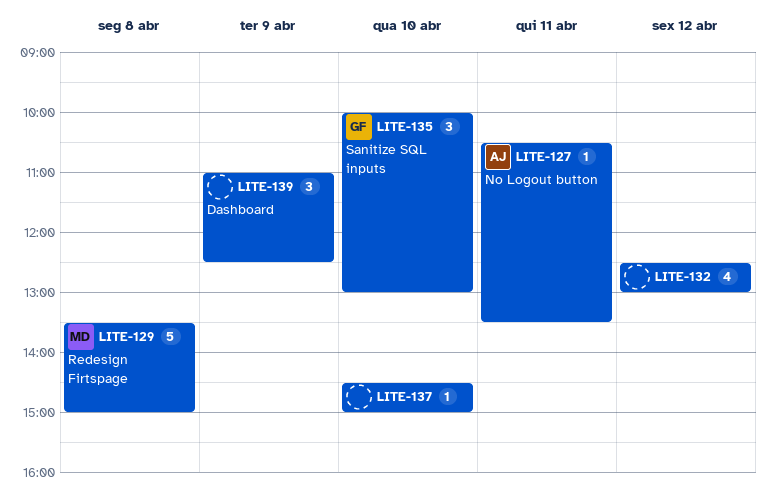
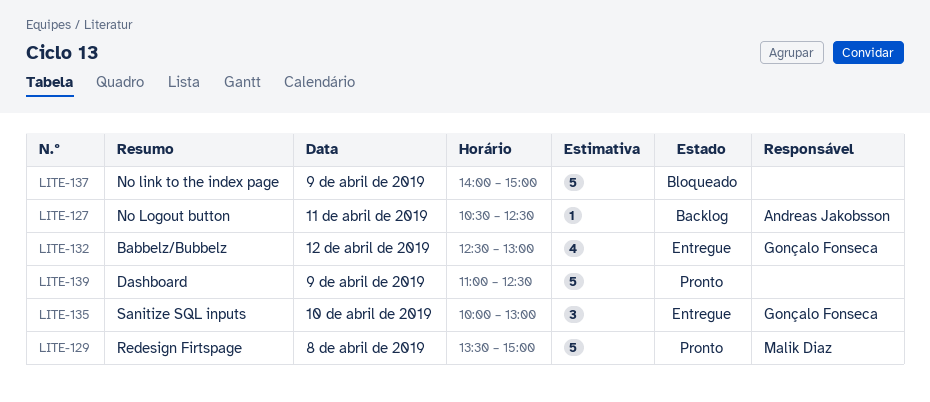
LITE-127, ends: 13:30 -> 12:30
LITE-132, owner: none -> Gonçalo Fonseca
LITE-137, estimate: 1 -> 5
LITE-137, day: Apr 10 -> Apr 9
LITE-137, begins: 14:30 -> 14:00
LITE-139, estimate: 3 -> 5

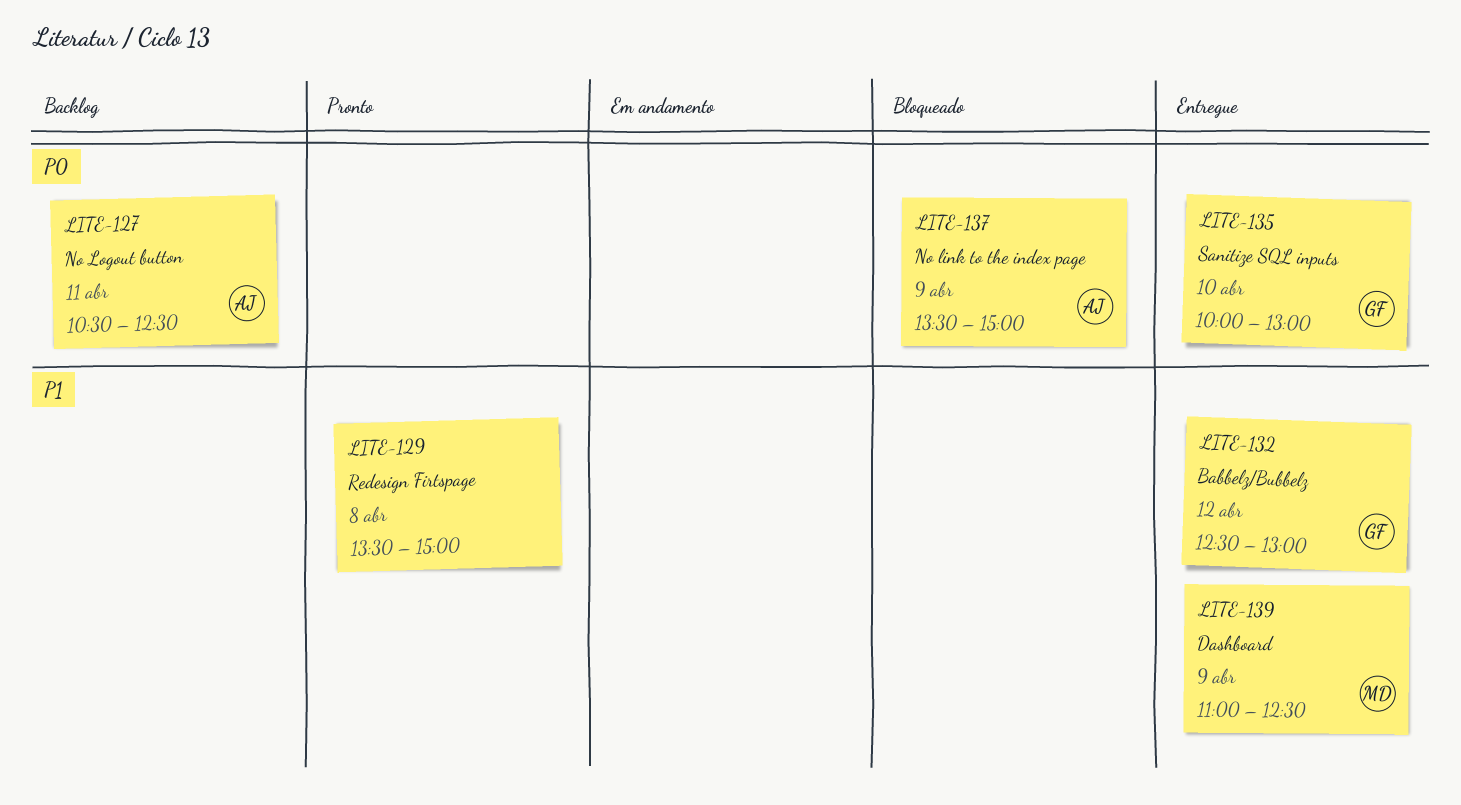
LITE-129, owner: Malik Diaz -> none
LITE-137, owner: none -> Andreas Jakobsson
LITE-137, begins: 14:00 -> 13:30
LITE-139, status: Pronto -> Entregue
LITE-139, owner: none -> Malik Diaz

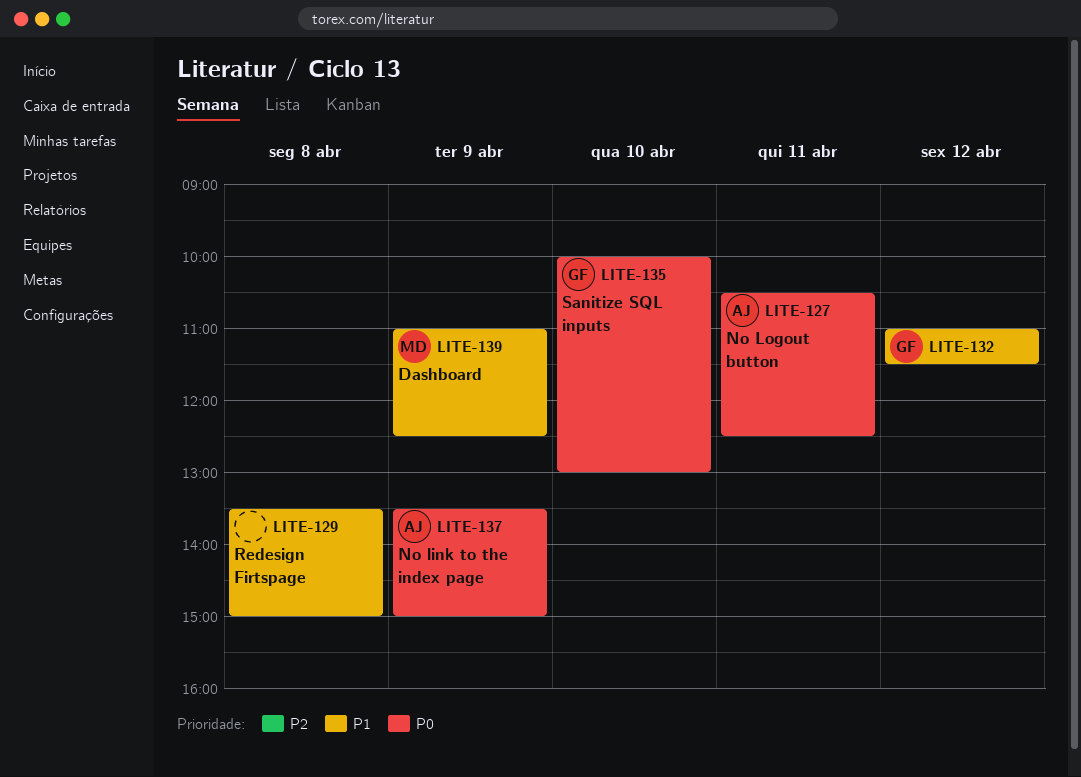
LITE-132, begins: 12:30 -> 11:00
LITE-132, ends: 13:00 -> 11:30

